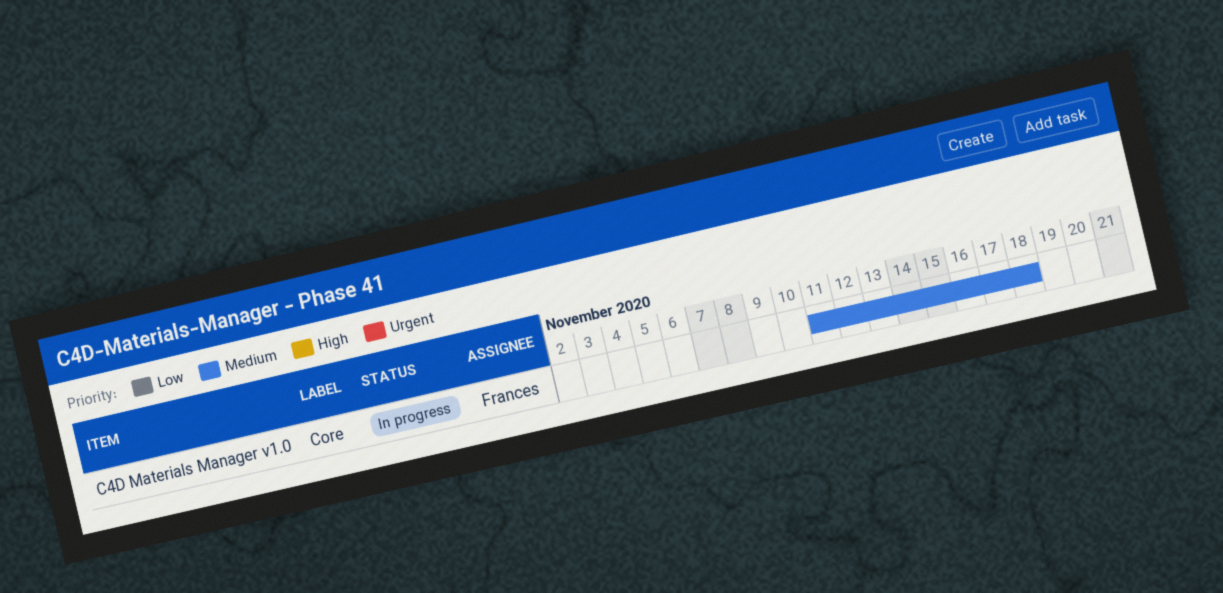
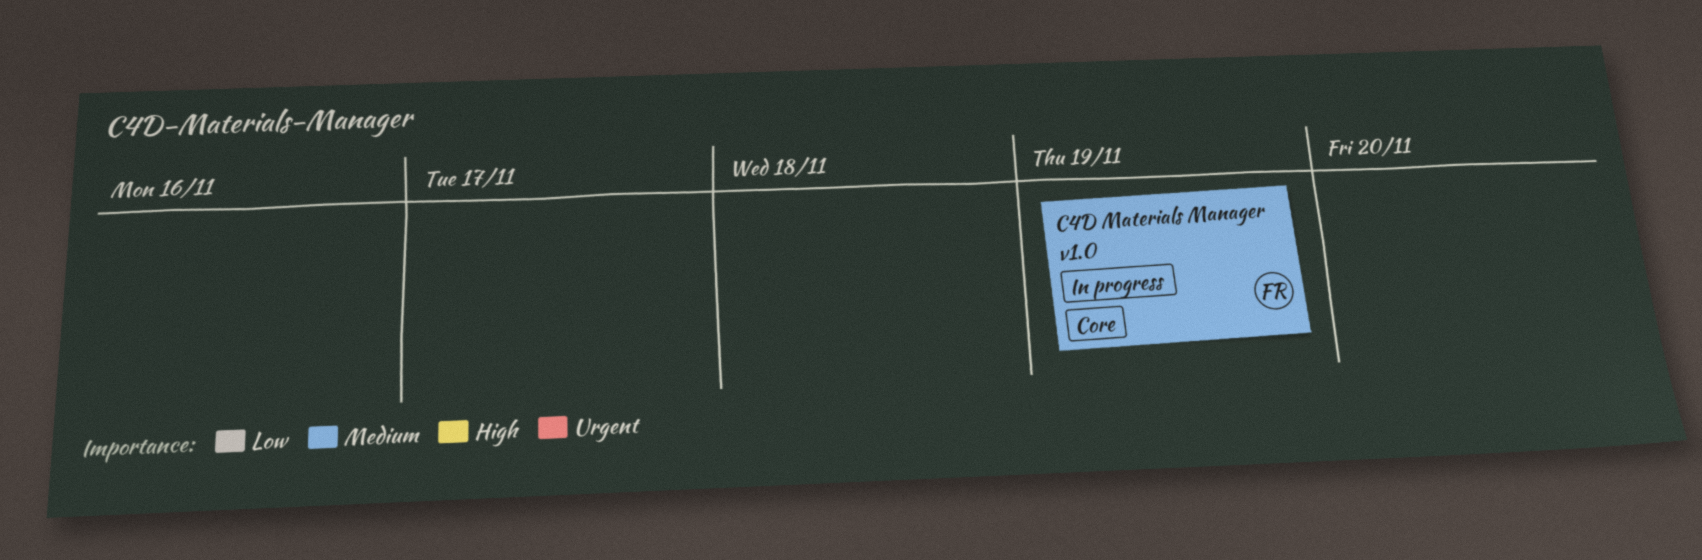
C4D Materials Manager v1.0, due: Nov 18 -> Nov 19

